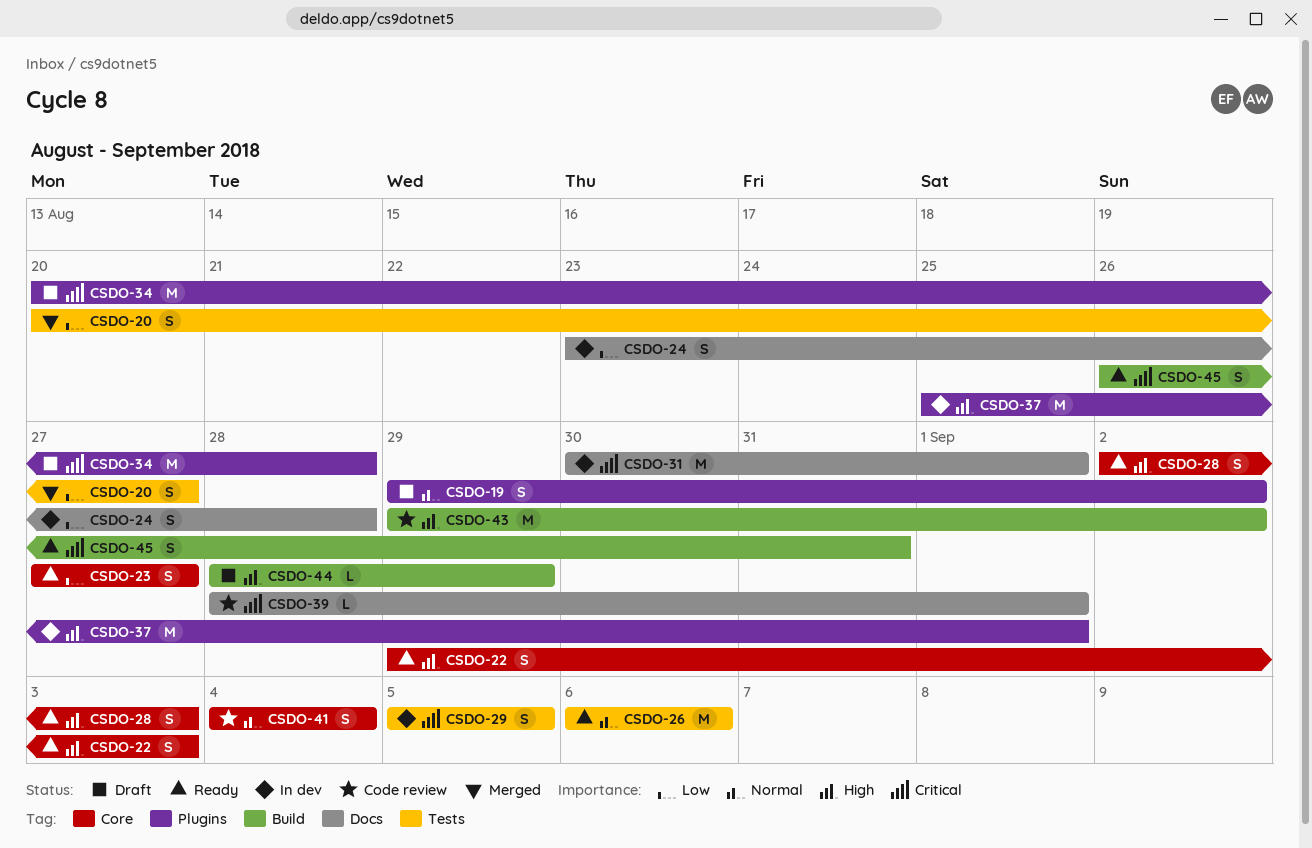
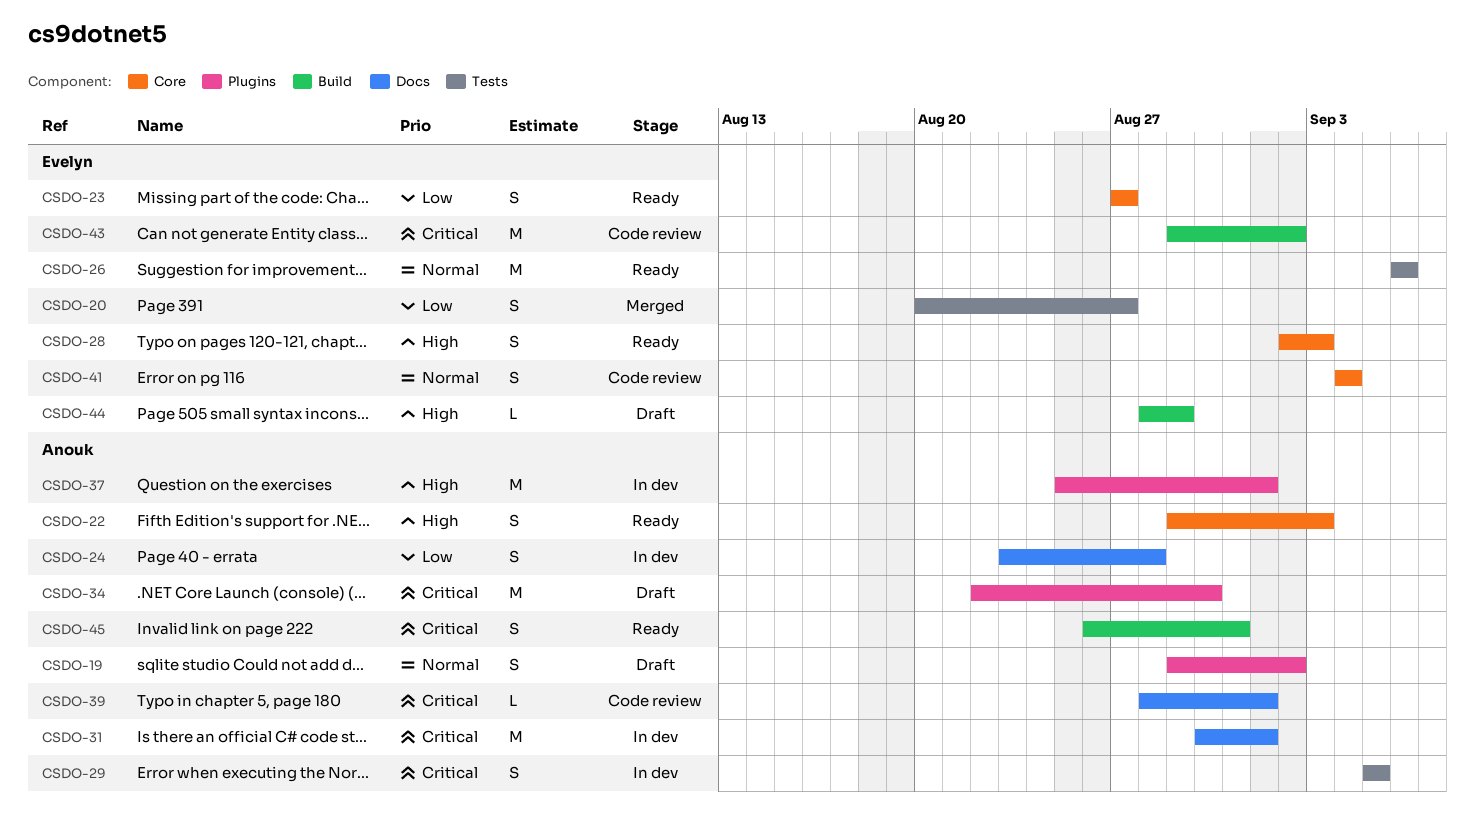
CSDO-34, start: Aug 20 -> Aug 22
CSDO-34, due: Aug 28 -> Aug 30
CSDO-43, priority: High -> Critical

